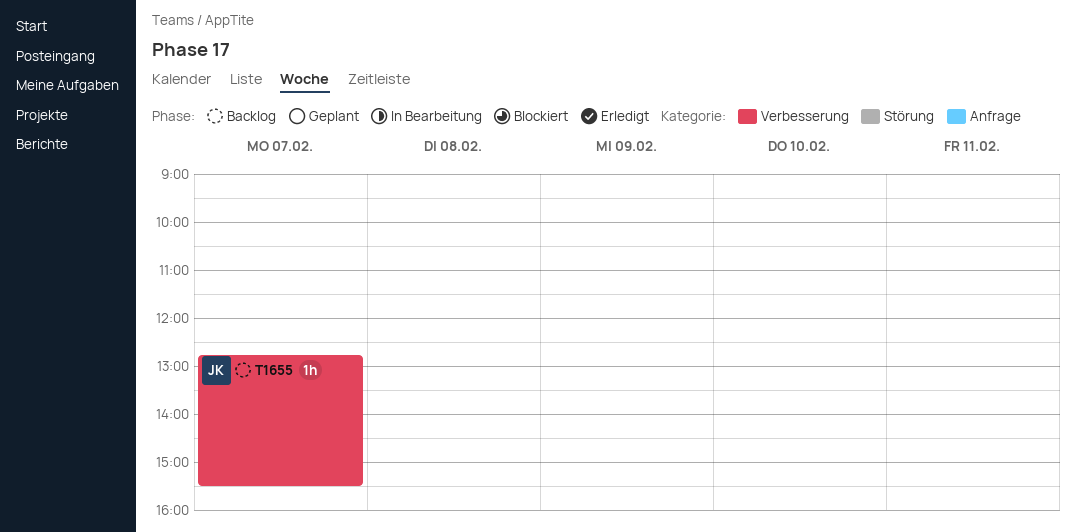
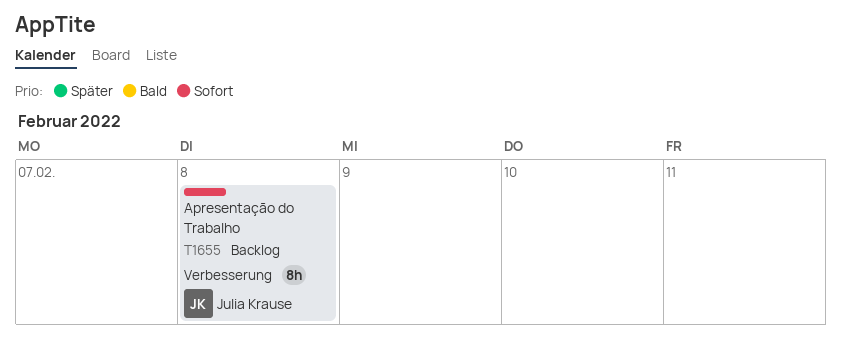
T1655, estimate: 1h -> 8h
T1655, day: Feb 7 -> Feb 8

